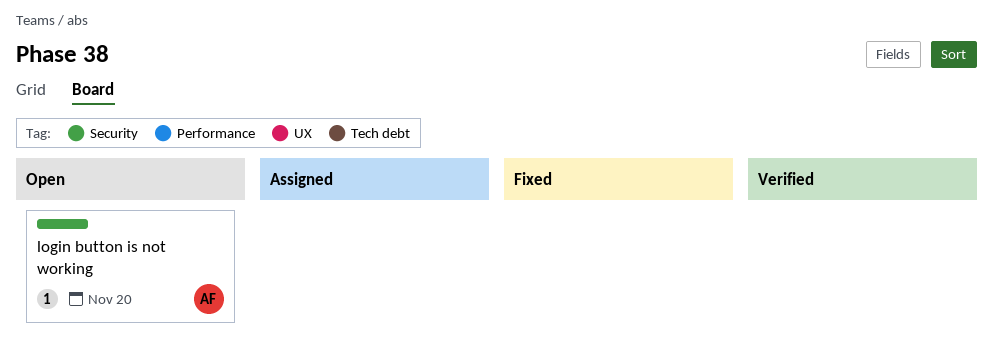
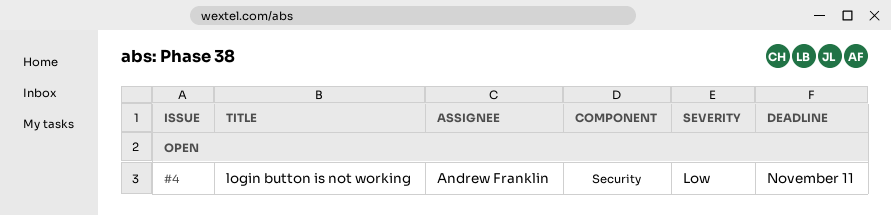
login button is not working, due: Nov 20 -> Nov 11

